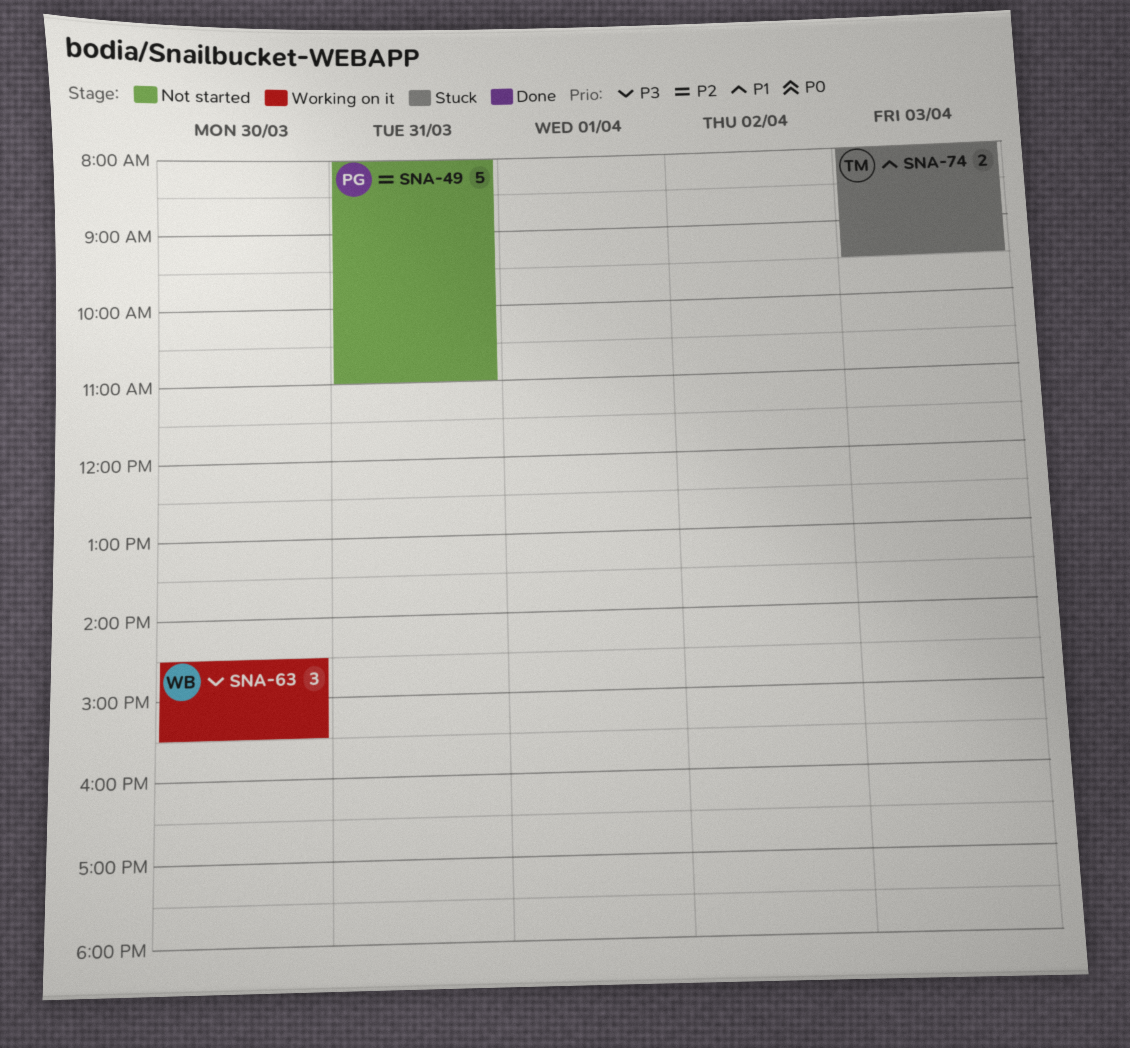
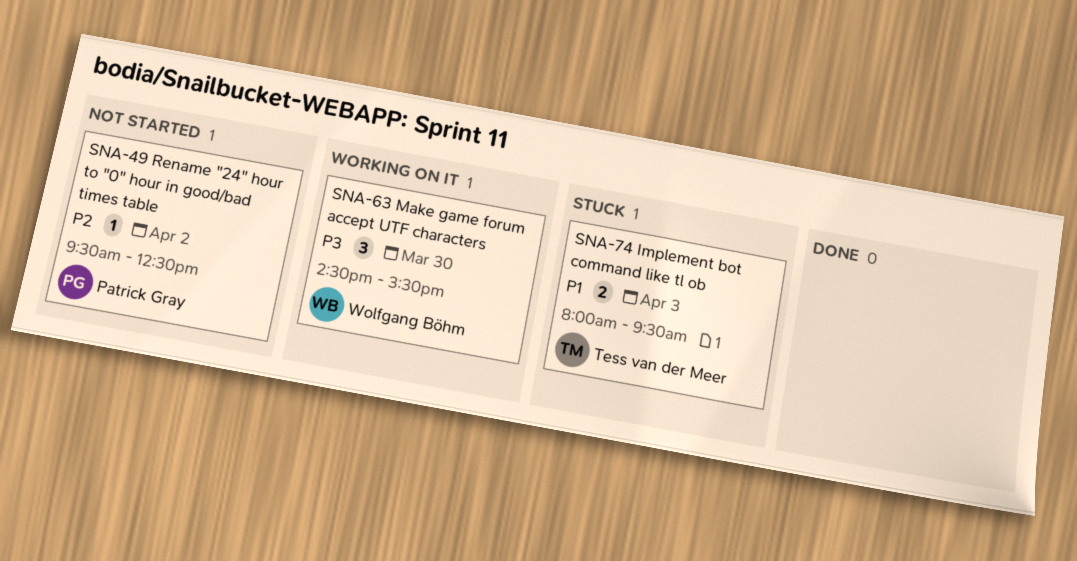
SNA-49, estimate: 5 -> 1
SNA-49, day: Mar 31 -> Apr 2
SNA-49, begins: 08:00 -> 09:30
SNA-49, ends: 11:00 -> 12:30

